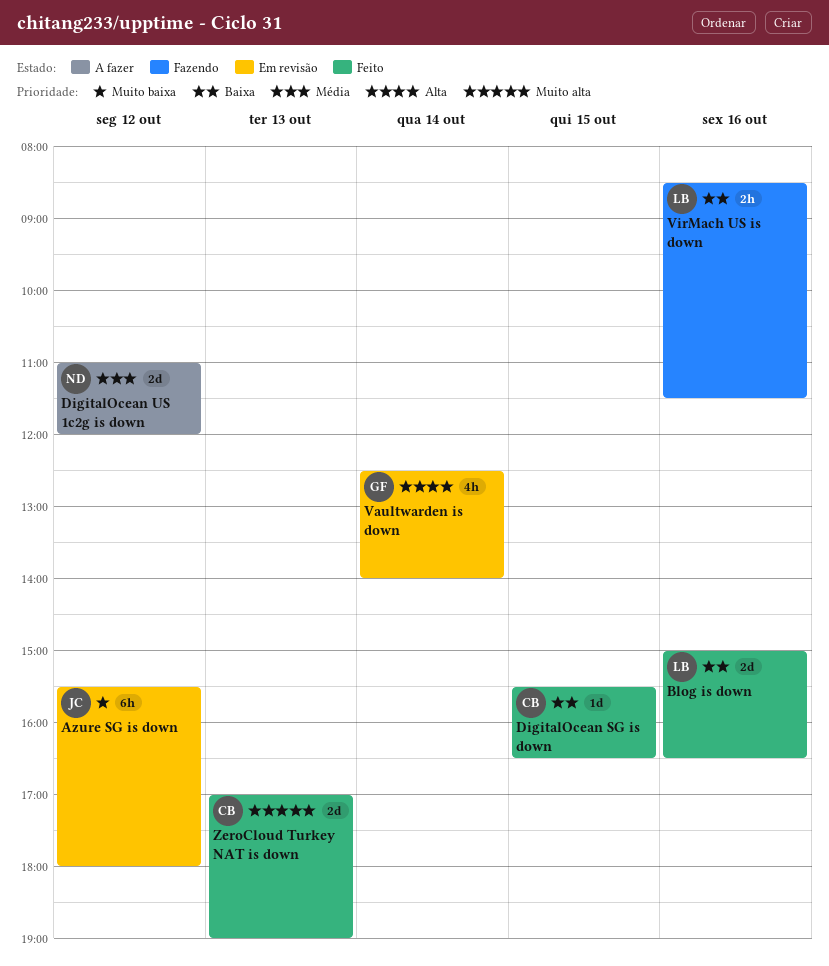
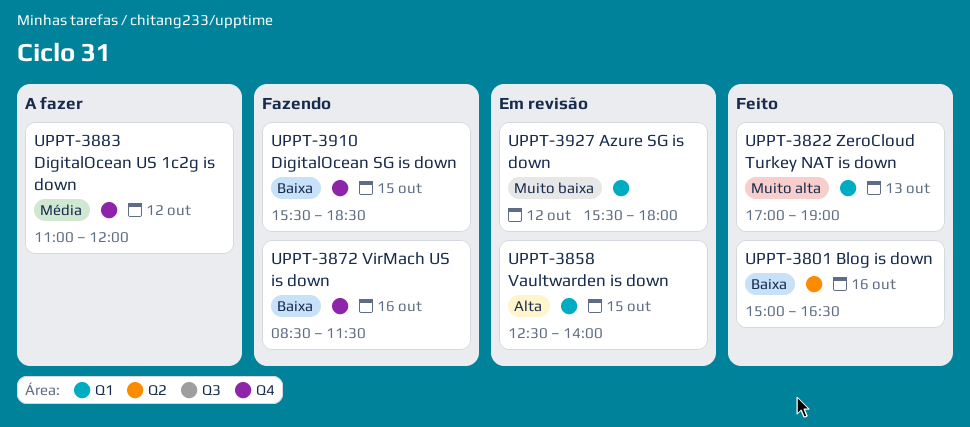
DigitalOcean SG is down, status: Feito -> Fazendo
DigitalOcean SG is down, ends: 16:30 -> 18:30
Vaultwarden is down, day: Oct 14 -> Oct 15

